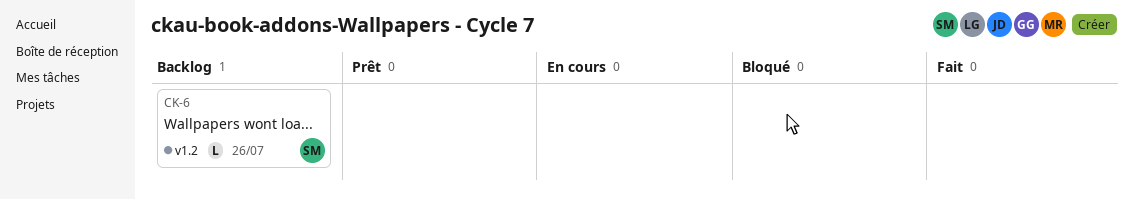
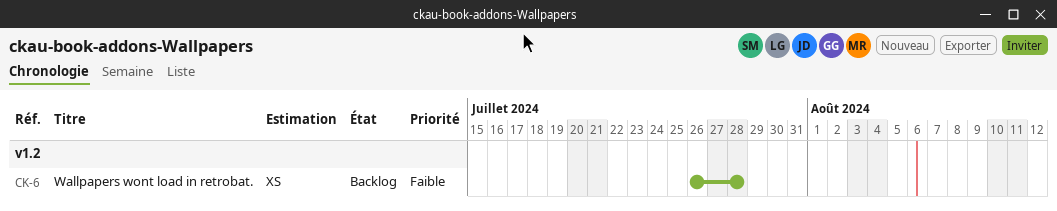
CK-6, estimate: L -> XS
CK-6, due: Jul 26 -> Jul 28

